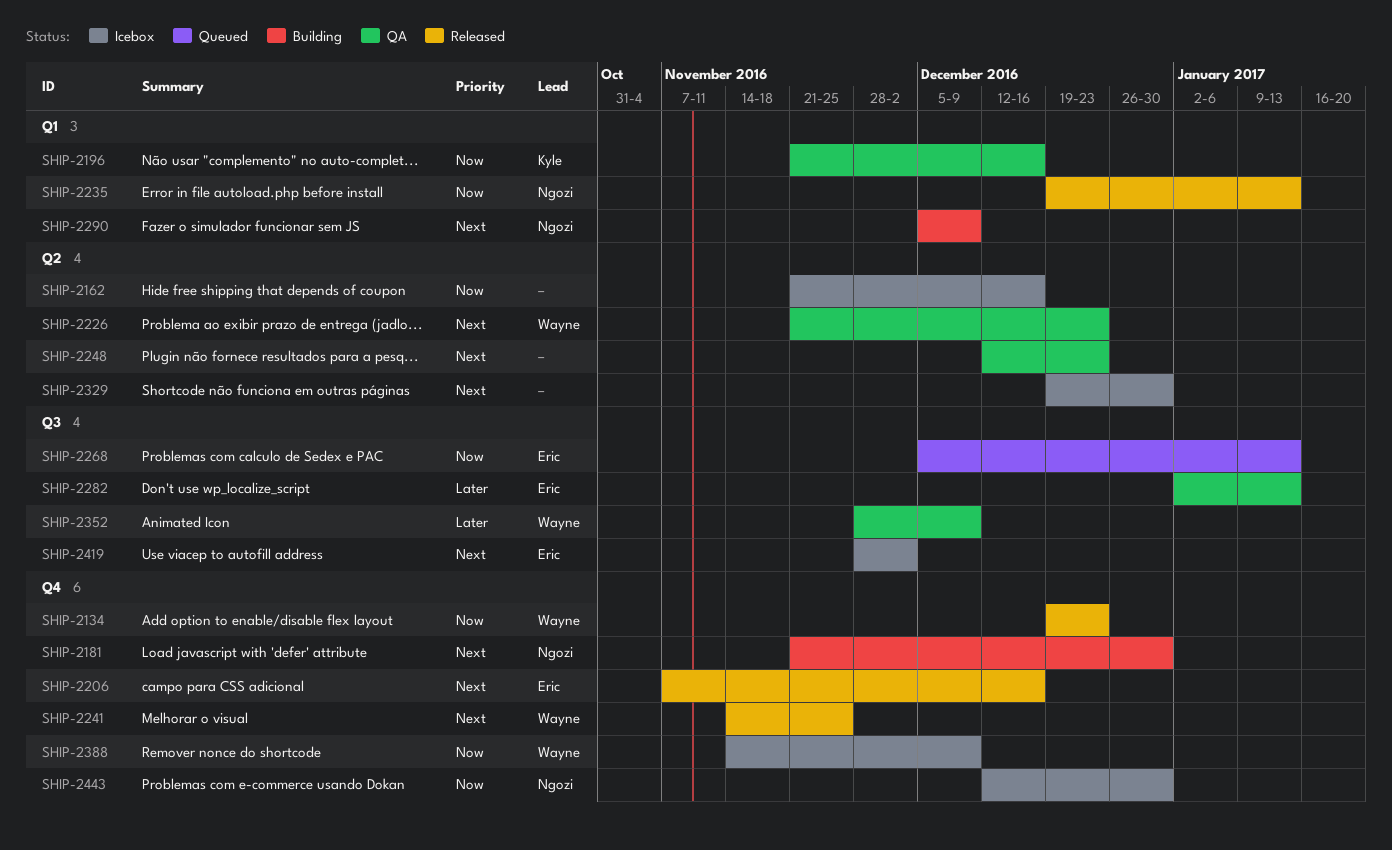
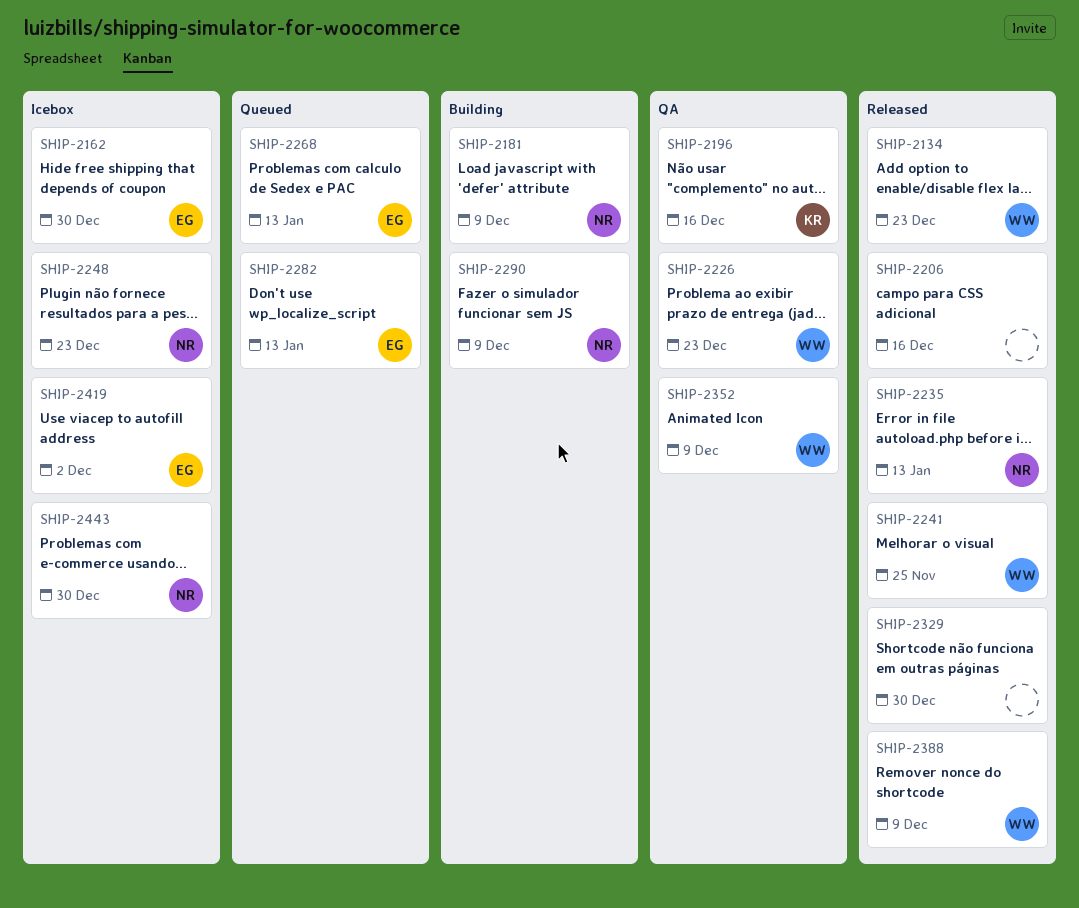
SHIP-2162, owner: none -> Eric
SHIP-2162, due: Dec 16 -> Dec 30
SHIP-2181, due: Dec 30 -> Dec 9
SHIP-2206, owner: Eric -> none
SHIP-2248, status: QA -> Icebox
SHIP-2248, owner: none -> Ngozi
SHIP-2282, status: QA -> Queued
SHIP-2329, status: Icebox -> Released
SHIP-2388, status: Icebox -> Released

